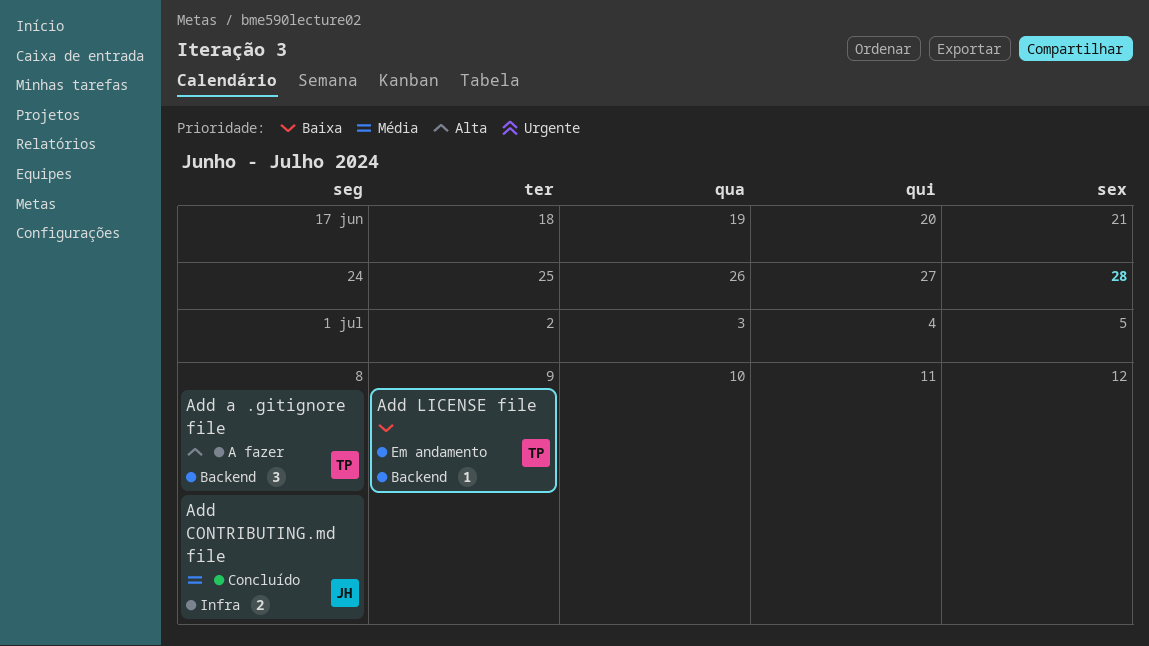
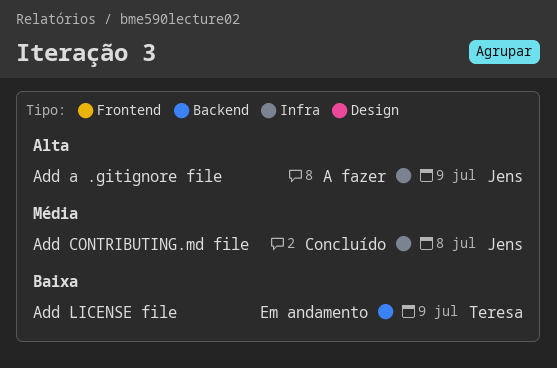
Add a .gitignore file, owner: Teresa -> Jens
Add a .gitignore file, label: Backend -> Infra
Add a .gitignore file, due: Jul 8 -> Jul 9

